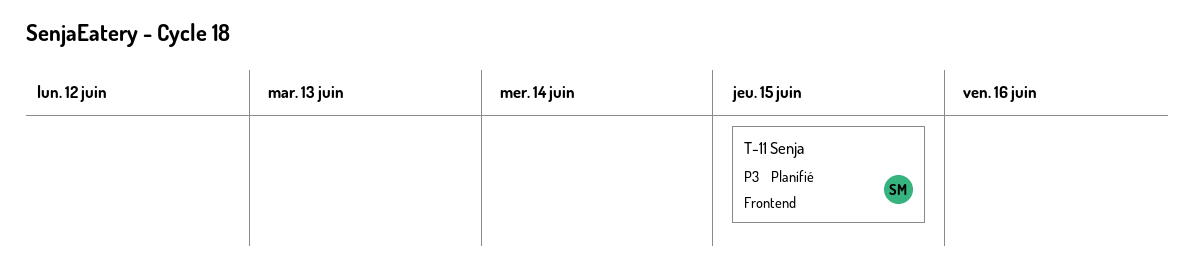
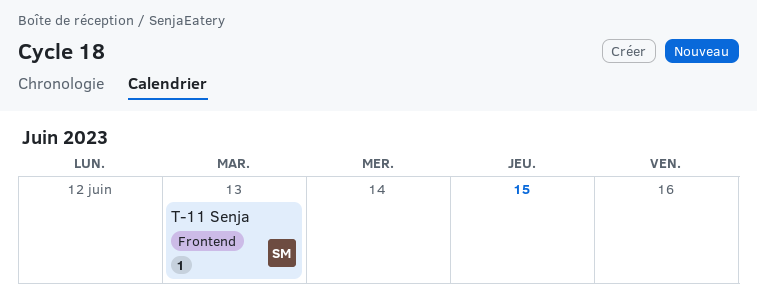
T-11, due: Jun 15 -> Jun 13

